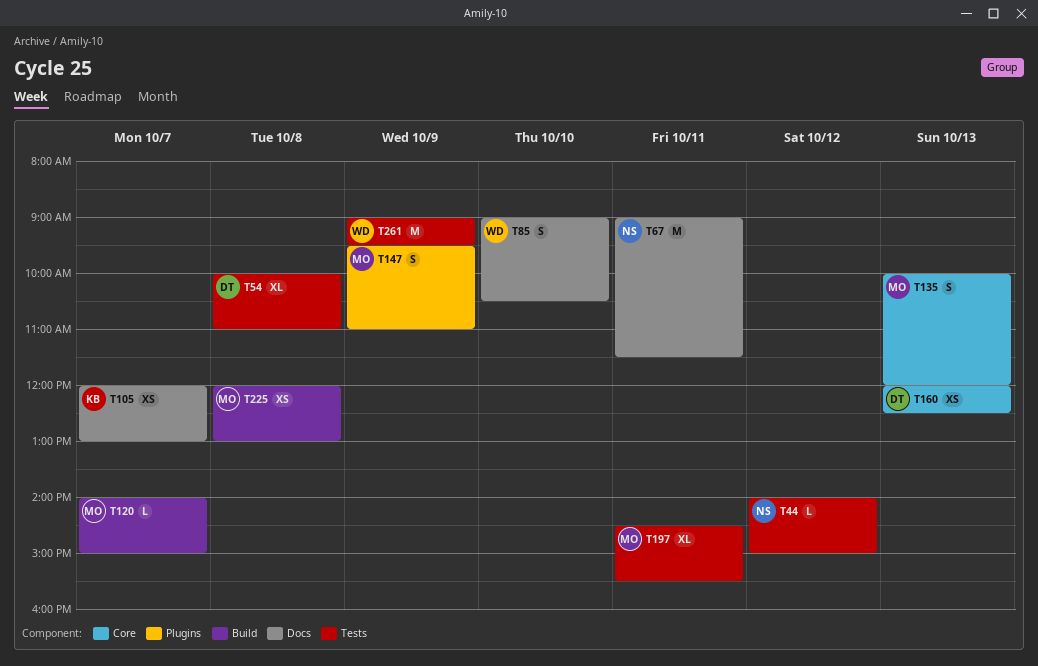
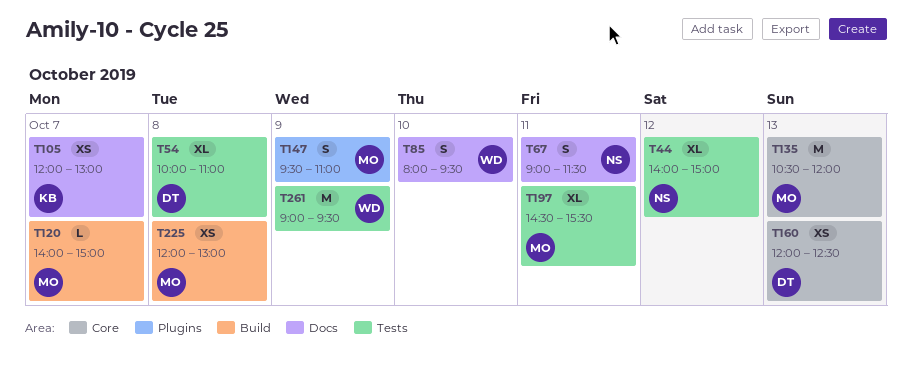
T44, estimate: L -> XL
T67, estimate: M -> S
T85, begins: 09:00 -> 08:00
T85, ends: 10:30 -> 09:30
T135, estimate: S -> M
T135, begins: 10:00 -> 10:30

